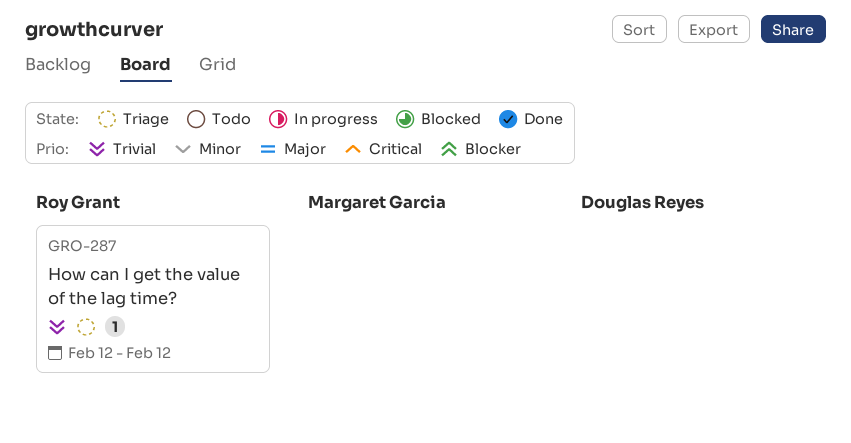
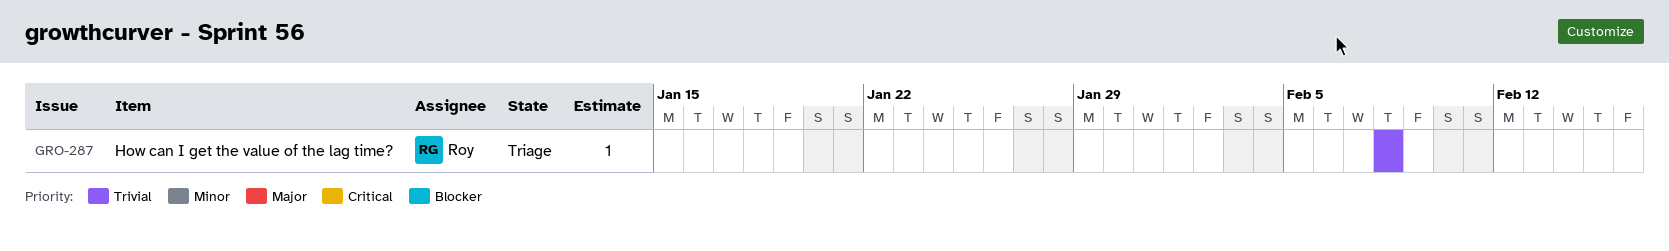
GRO-287, start: Feb 12 -> Feb 8
GRO-287, due: Feb 12 -> Feb 8

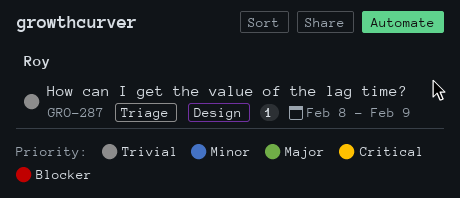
GRO-287, due: Feb 8 -> Feb 9

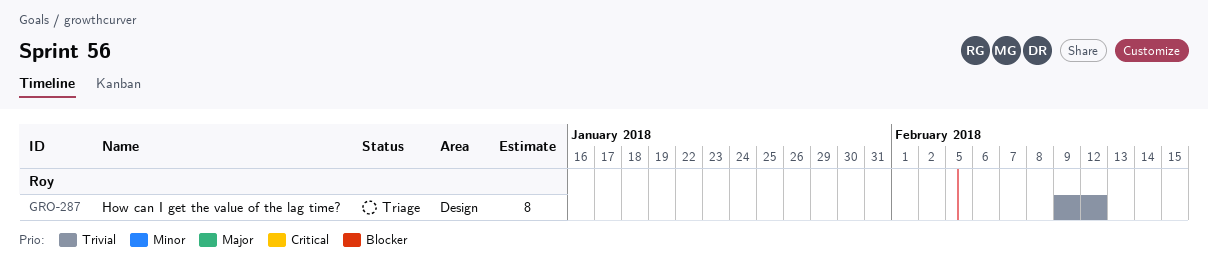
GRO-287, estimate: 1 -> 8
GRO-287, start: Feb 8 -> Feb 9
GRO-287, due: Feb 9 -> Feb 12

